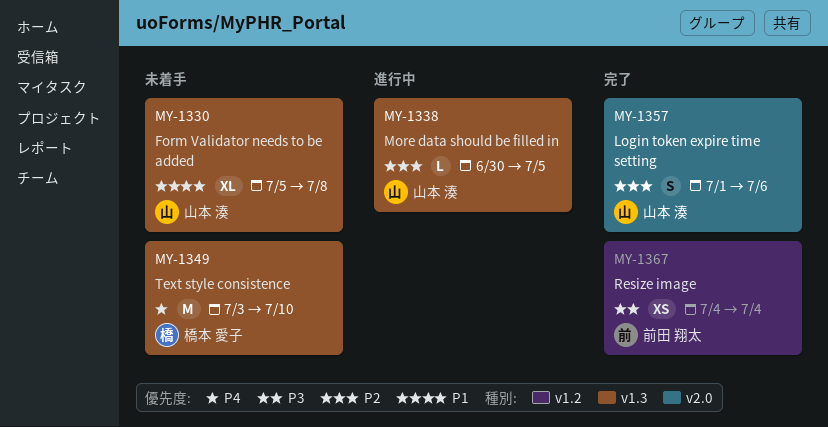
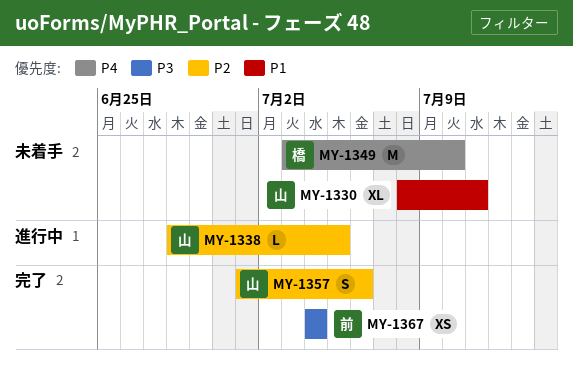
MY-1330, start: Jul 5 -> Jul 8
MY-1330, due: Jul 8 -> Jul 11
MY-1338, start: Jun 30 -> Jun 28

